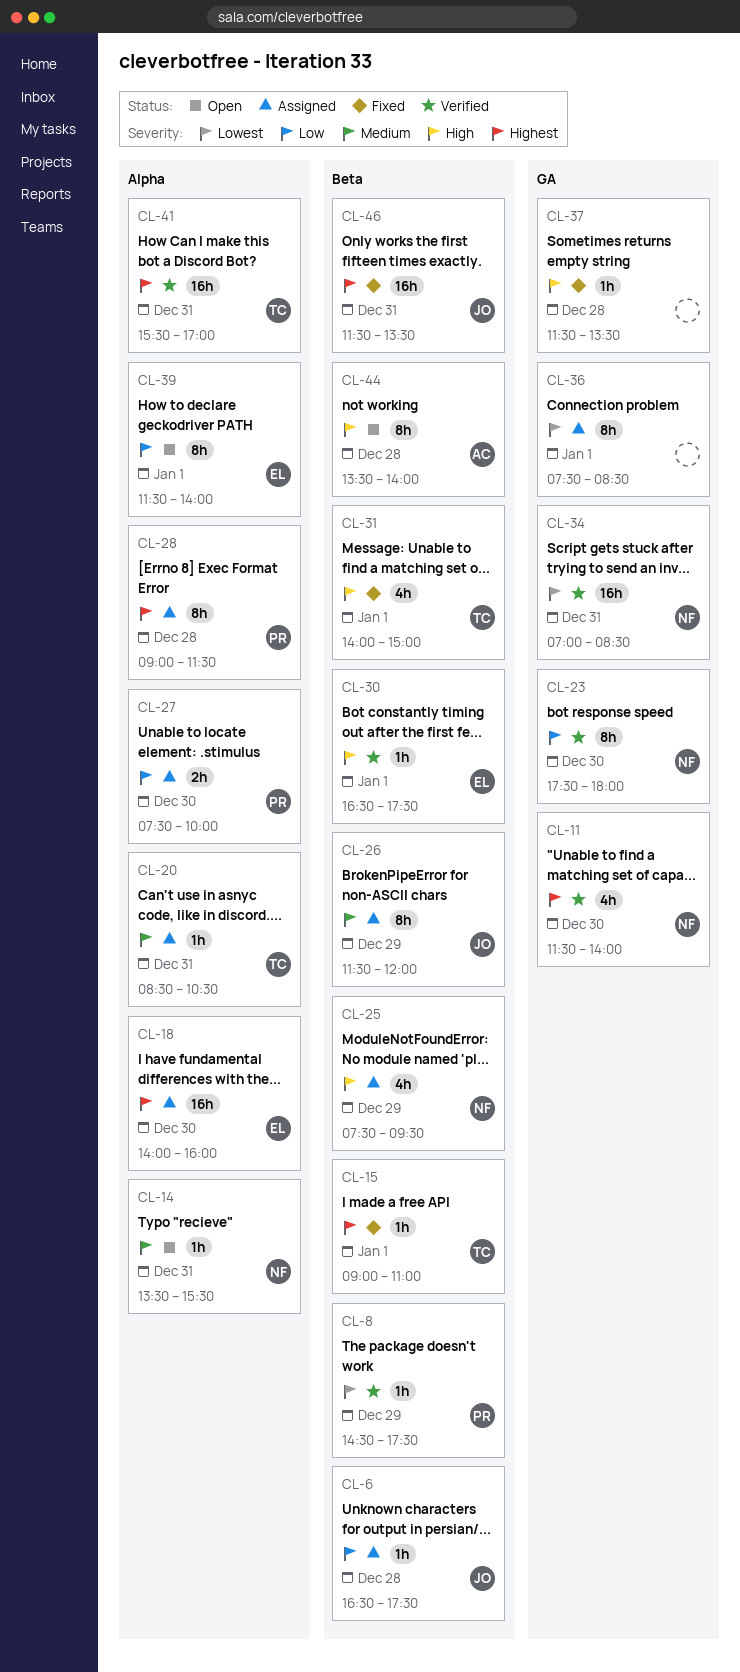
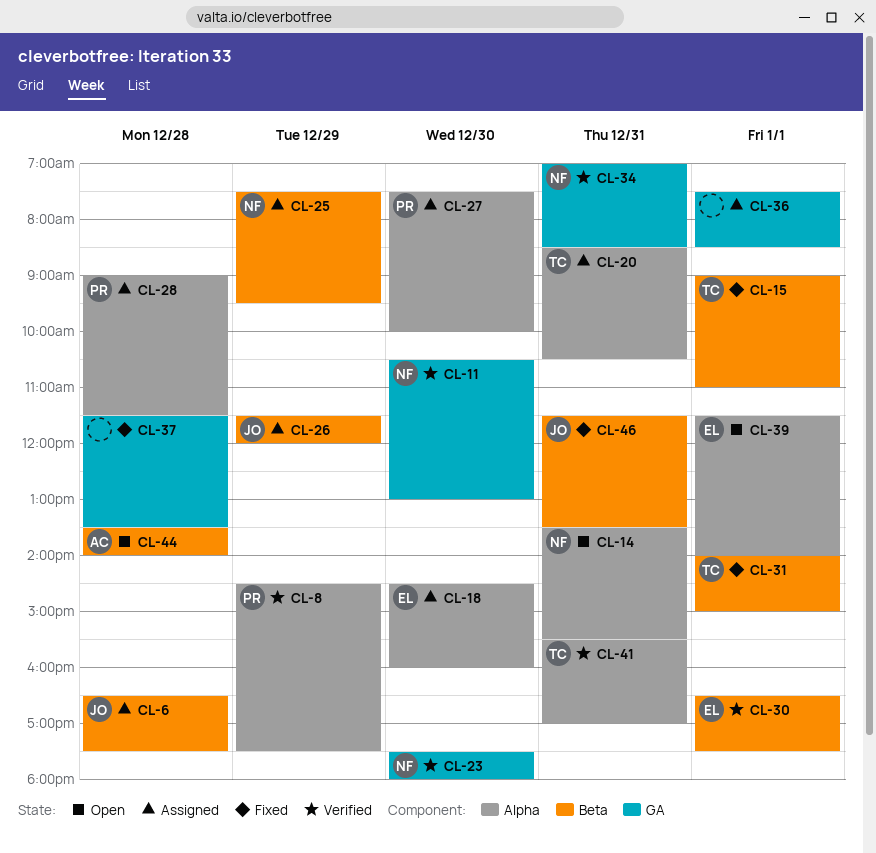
CL-8, label: Beta -> Alpha
CL-11, begins: 11:30 -> 10:30
CL-11, ends: 14:00 -> 13:00
CL-18, begins: 14:00 -> 14:30

